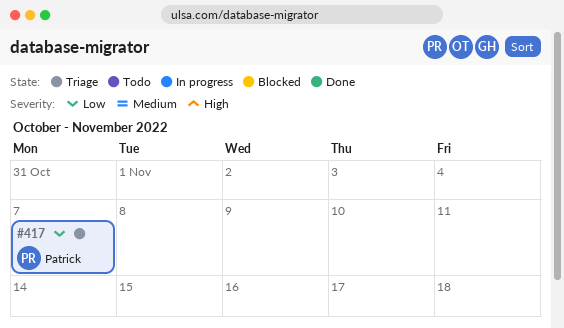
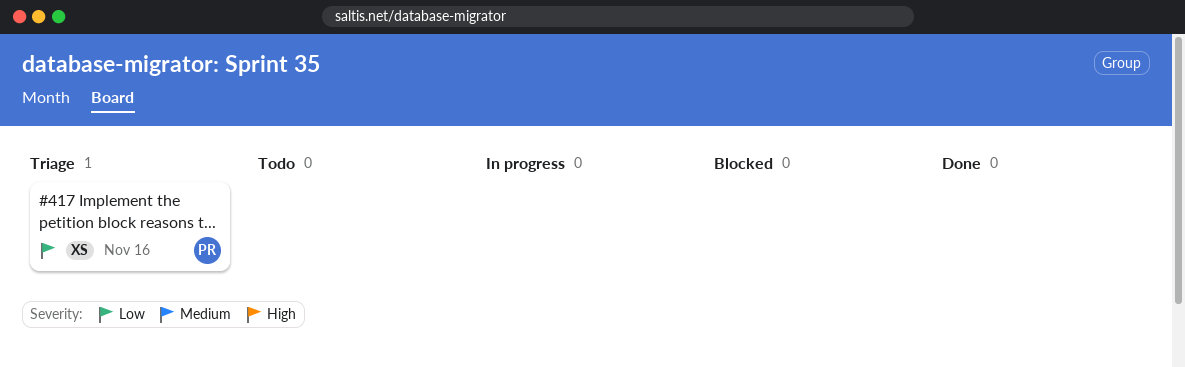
#417, due: Nov 7 -> Nov 16

